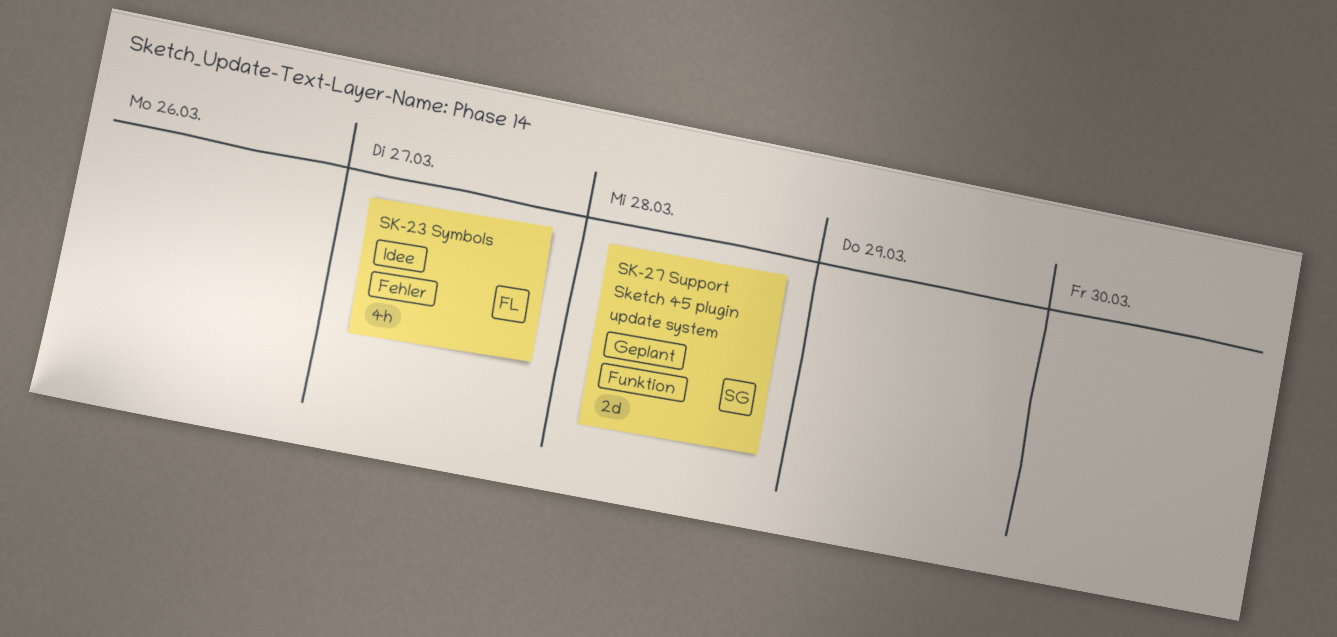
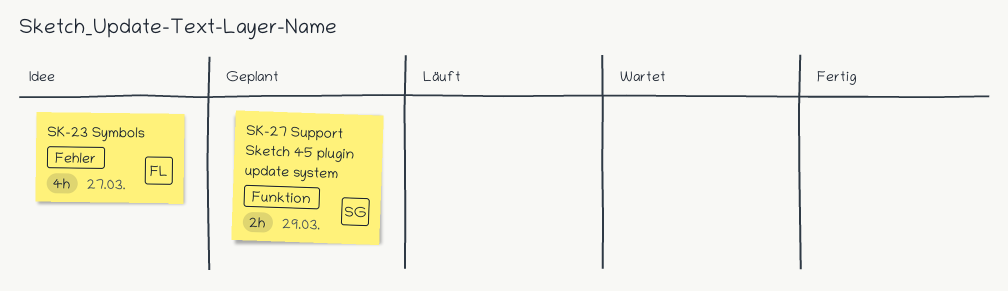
SK-27, estimate: 2d -> 2h
SK-27, due: Mar 28 -> Mar 29

